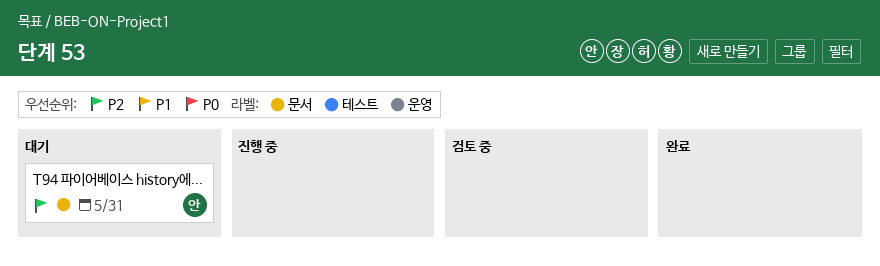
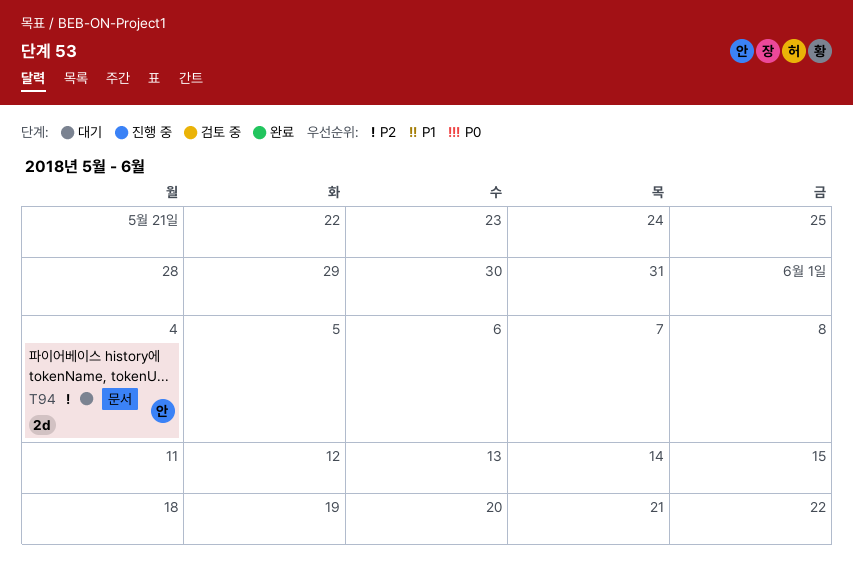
T94, due: May 31 -> Jun 4

